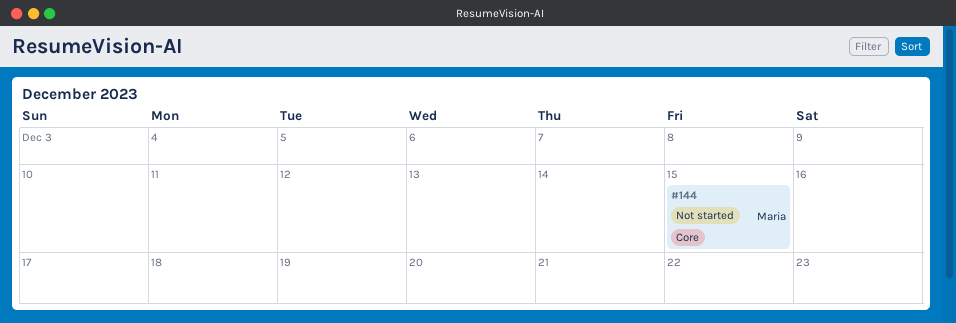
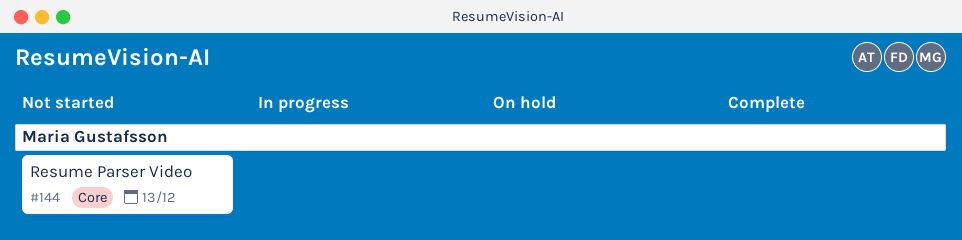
#144, due: Dec 15 -> Dec 13

